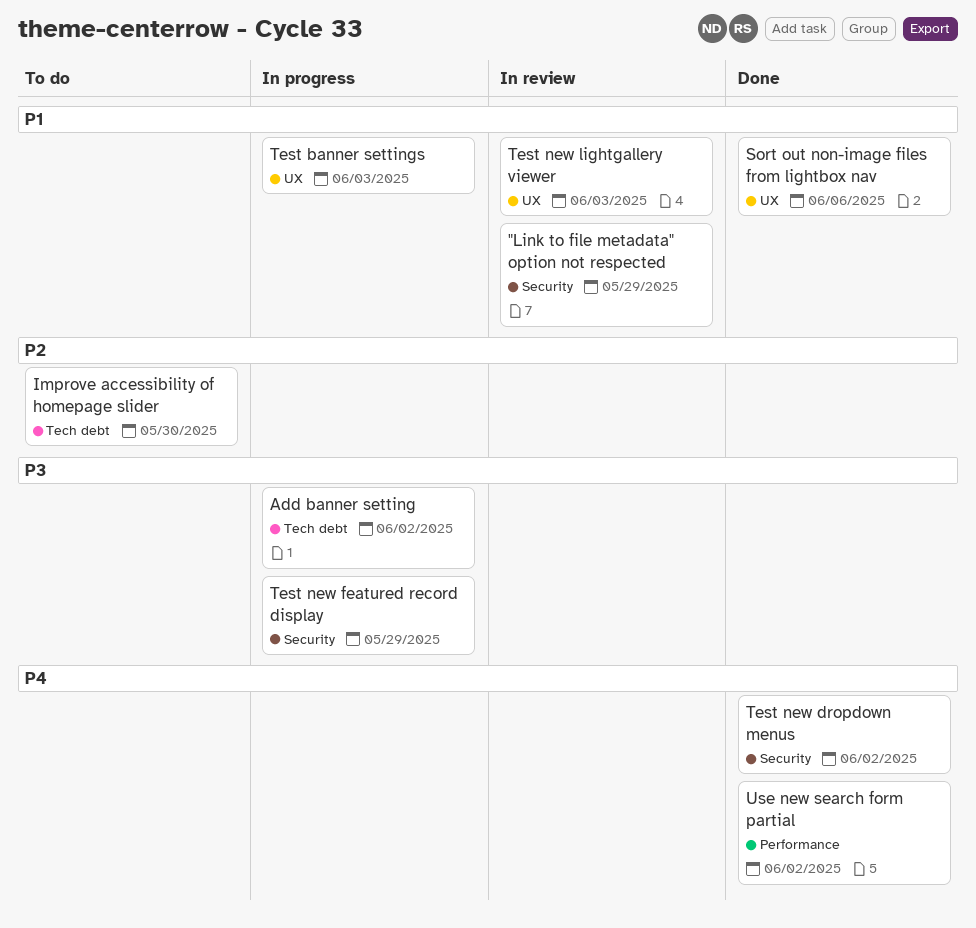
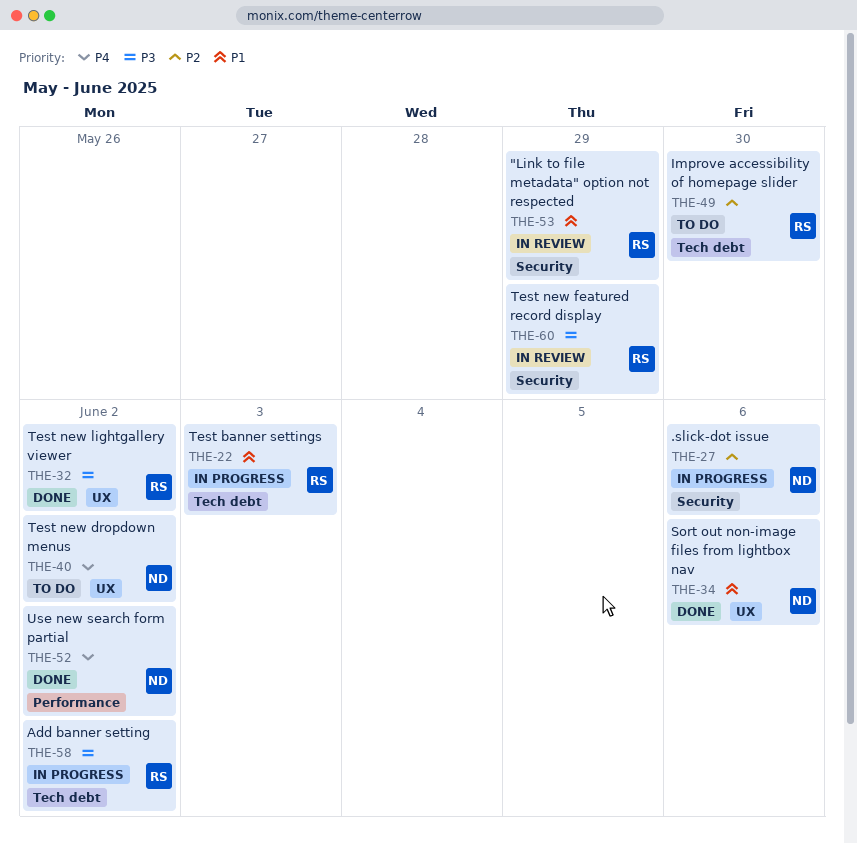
.slick-dot issue: none -> present
Test banner settings, label: UX -> Tech debt
Test new dropdown menus, status: Done -> To do
Test new dropdown menus, label: Security -> UX
Test new featured record display, status: In progress -> In review
Test new lightgallery viewer, status: In review -> Done
Test new lightgallery viewer, priority: P1 -> P3
Test new lightgallery viewer, due: Jun 3 -> Jun 2

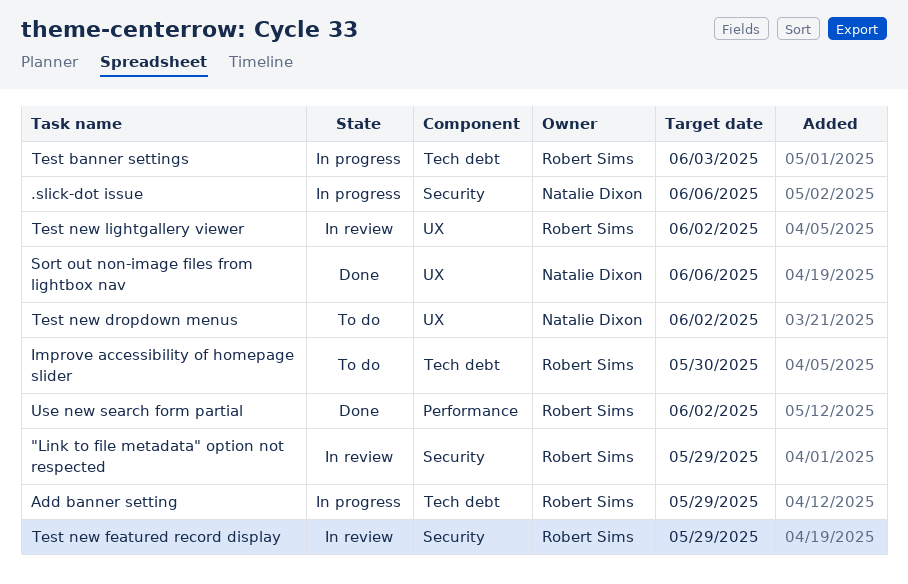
Add banner setting, due: Jun 2 -> May 29
Test new lightgallery viewer, status: Done -> In review
Use new search form partial, owner: Natalie Dixon -> Robert Sims

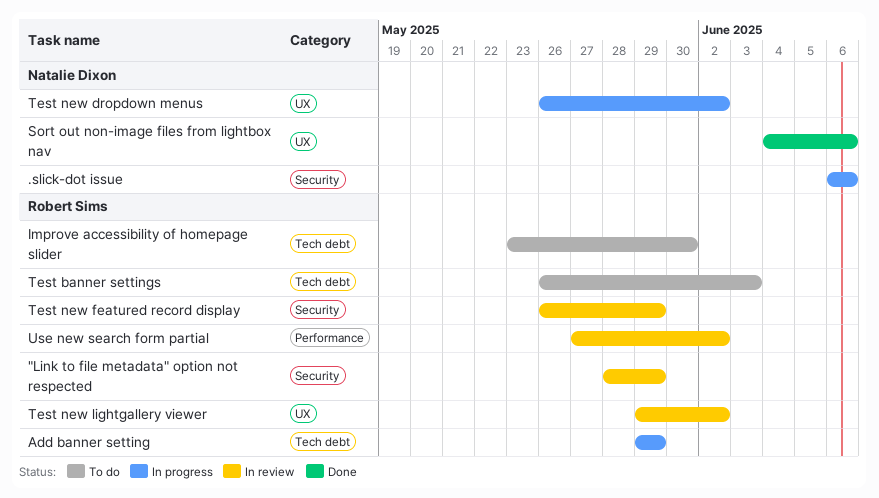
Test banner settings, status: In progress -> To do
Test new dropdown menus, status: To do -> In progress
Use new search form partial, status: Done -> In review

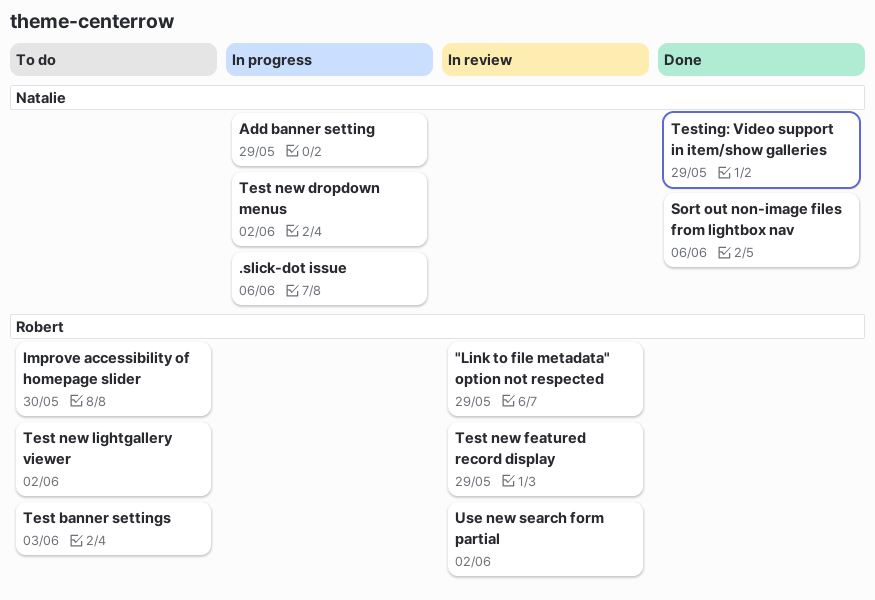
Add banner setting, owner: Robert Sims -> Natalie Dixon
Test new lightgallery viewer, status: In review -> To do
Testing: Video support in item/show galleries: none -> present

